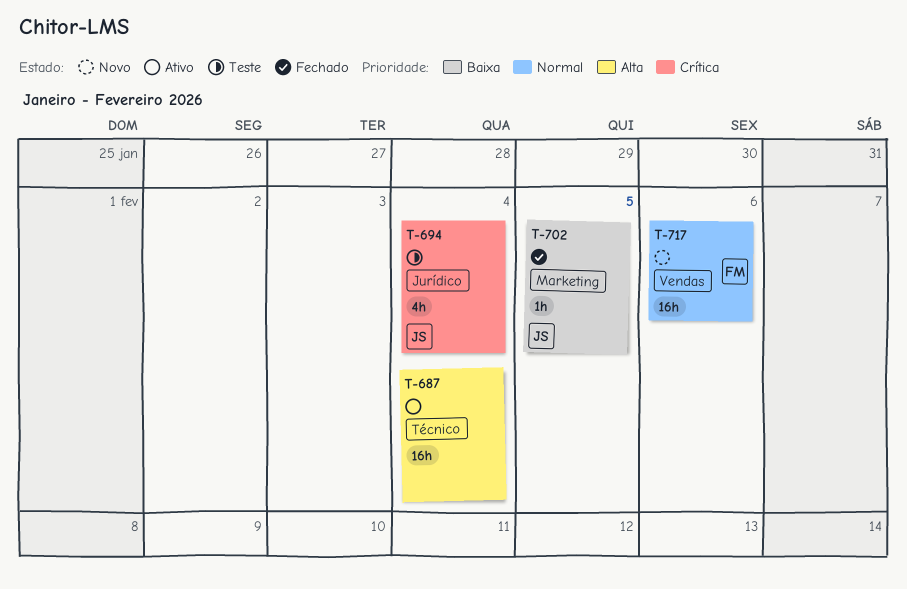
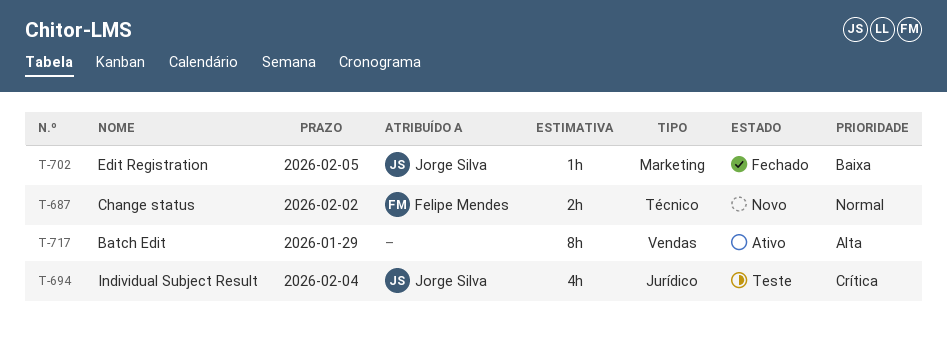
T-687, status: Ativo -> Novo
T-687, owner: none -> Felipe Mendes
T-687, priority: Alta -> Normal
T-687, estimate: 16h -> 2h
T-687, due: Feb 4 -> Feb 2
T-717, status: Novo -> Ativo
T-717, owner: Felipe Mendes -> none
T-717, priority: Normal -> Alta
T-717, estimate: 16h -> 8h
T-717, due: Feb 6 -> Jan 29

